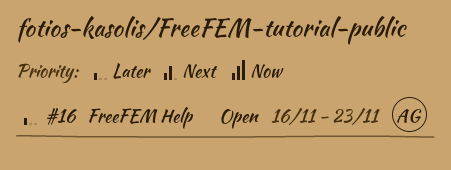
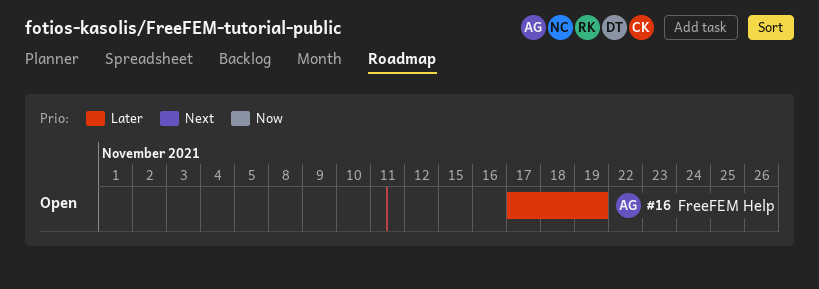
#16, start: Nov 16 -> Nov 17
#16, due: Nov 23 -> Nov 19

